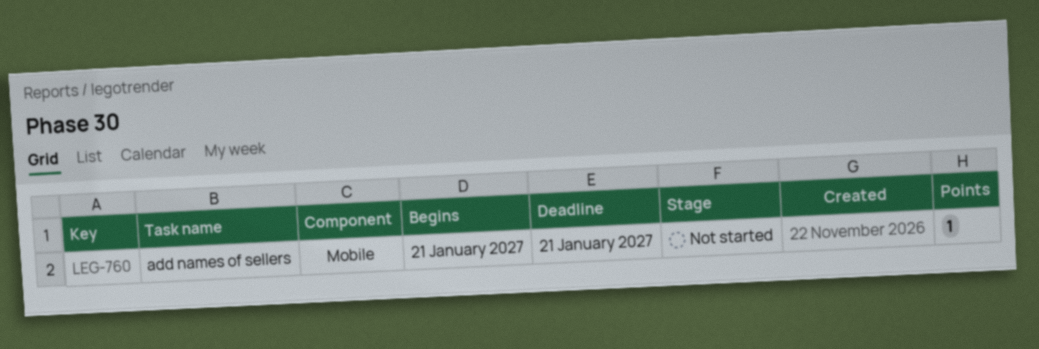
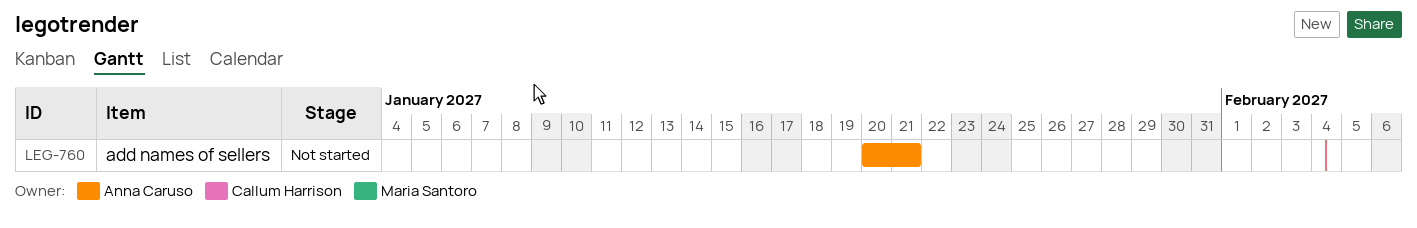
LEG-760, start: Jan 21 -> Jan 20

